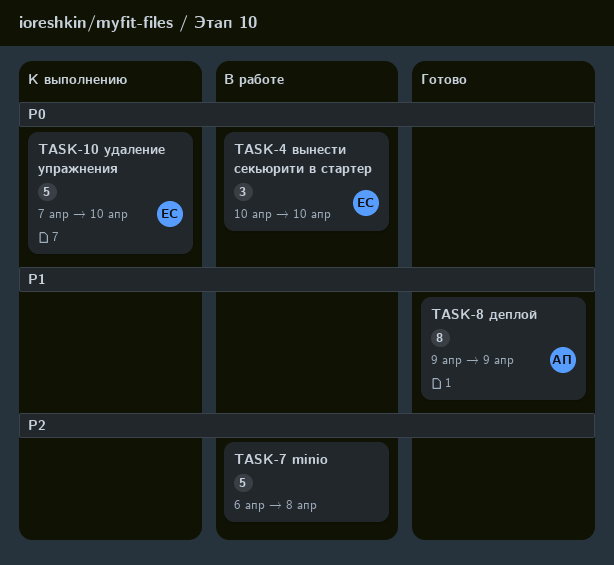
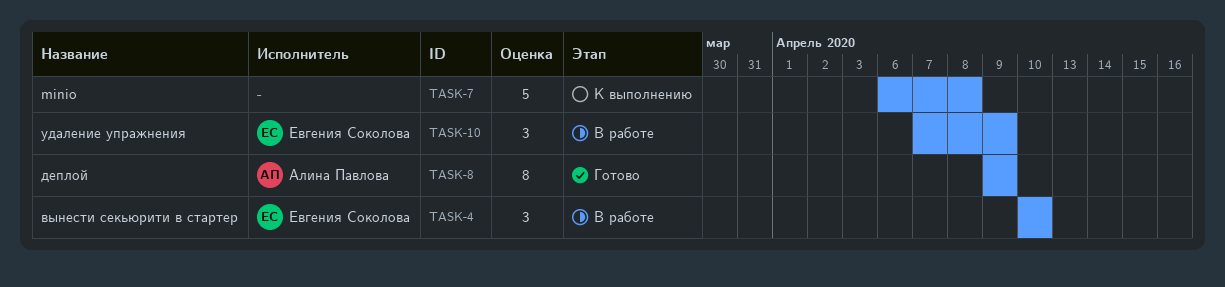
TASK-7, status: В работе -> К выполнению
TASK-10, status: К выполнению -> В работе
TASK-10, estimate: 5 -> 3
TASK-10, due: Apr 10 -> Apr 9

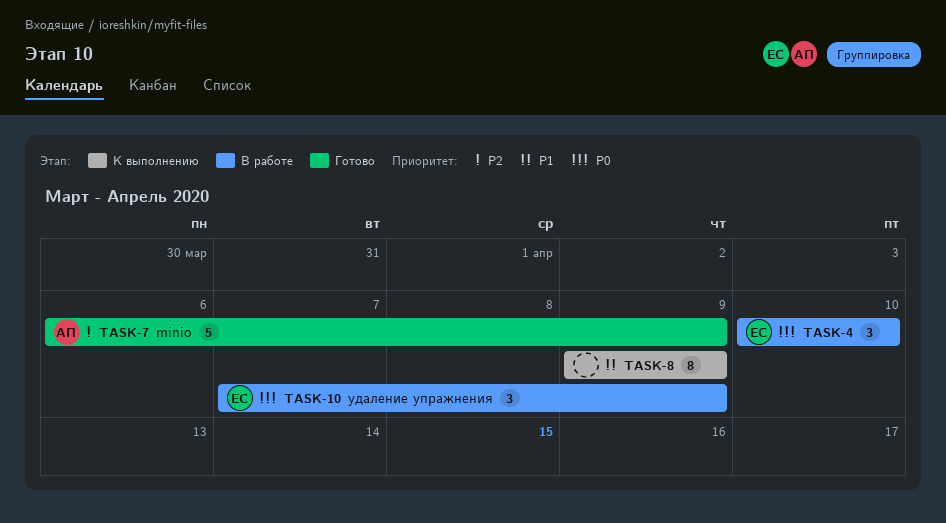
TASK-7, status: К выполнению -> Готово
TASK-7, owner: none -> Алина Павлова
TASK-7, due: Apr 8 -> Apr 9
TASK-8, status: Готово -> К выполнению
TASK-8, owner: Алина Павлова -> none

